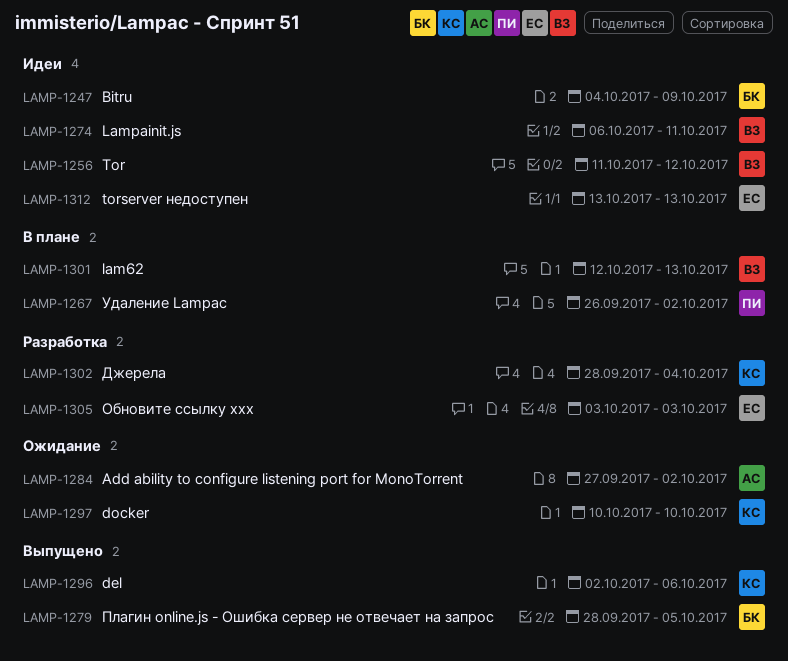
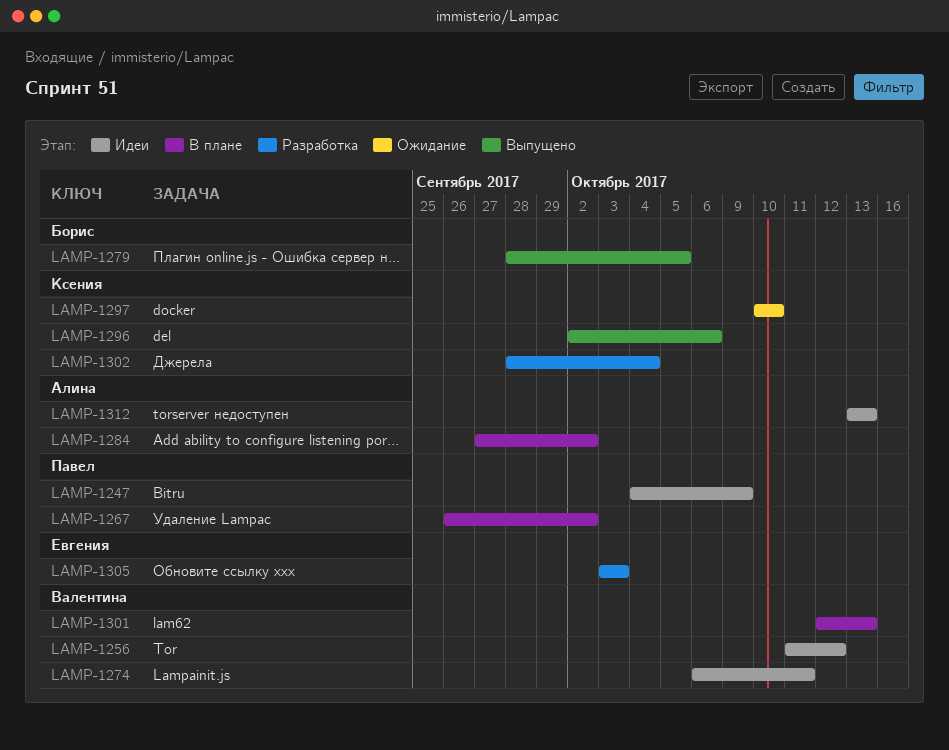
LAMP-1247, owner: Борис -> Павел
LAMP-1284, status: Ожидание -> В плане
LAMP-1312, owner: Евгения -> Алина

